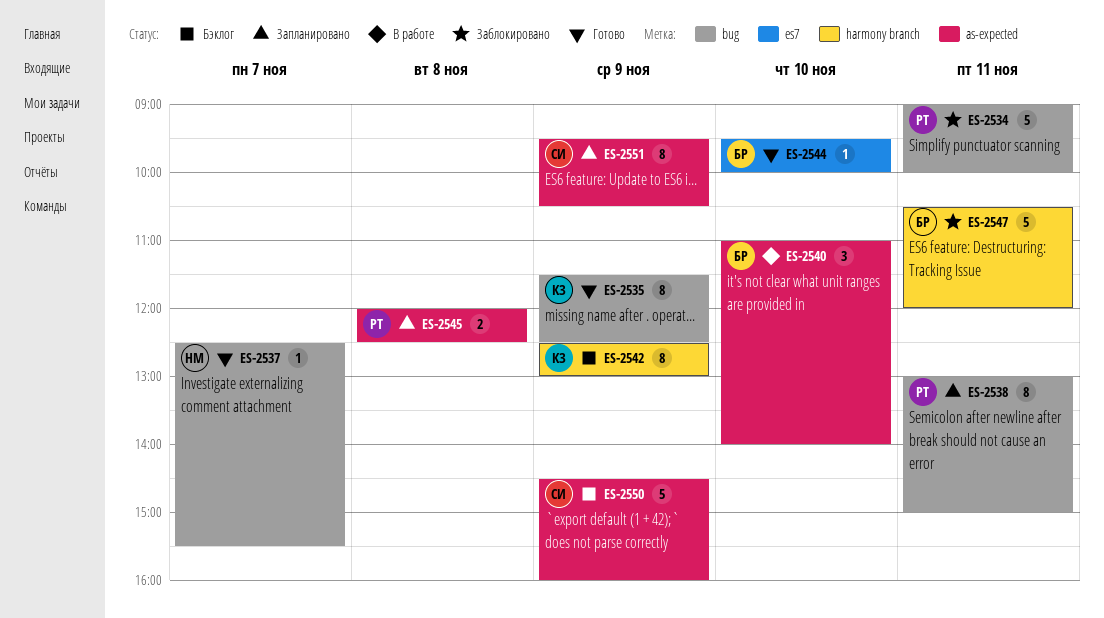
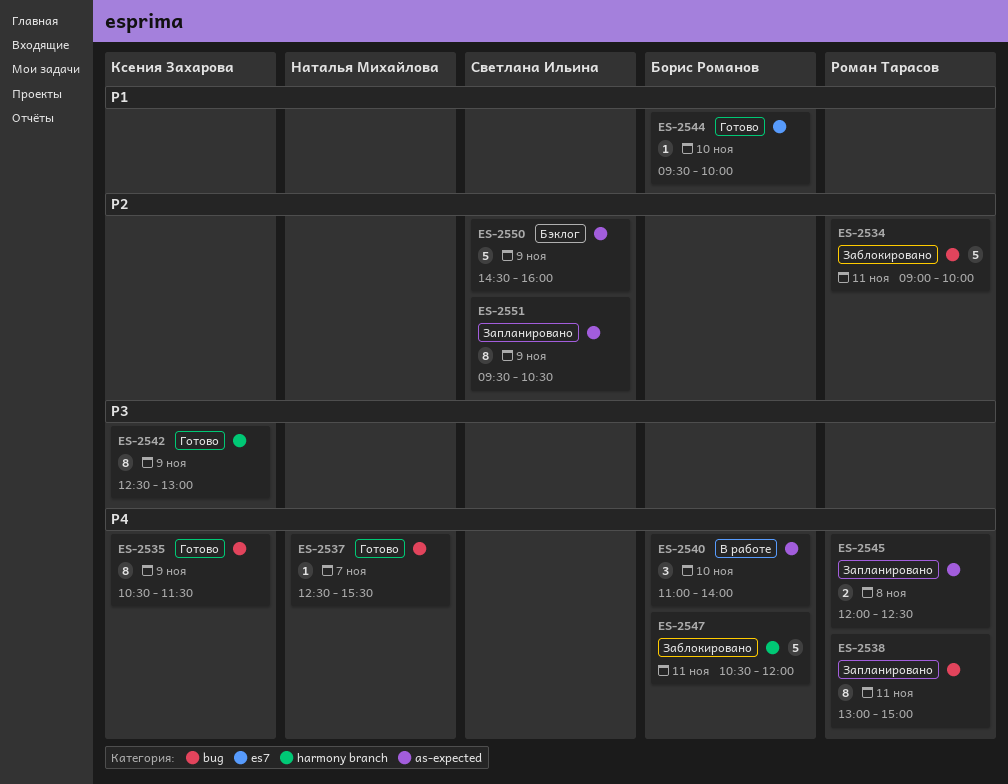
ES-2535, begins: 11:30 -> 10:30
ES-2535, ends: 12:30 -> 11:30
ES-2542, status: Бэклог -> Готово

